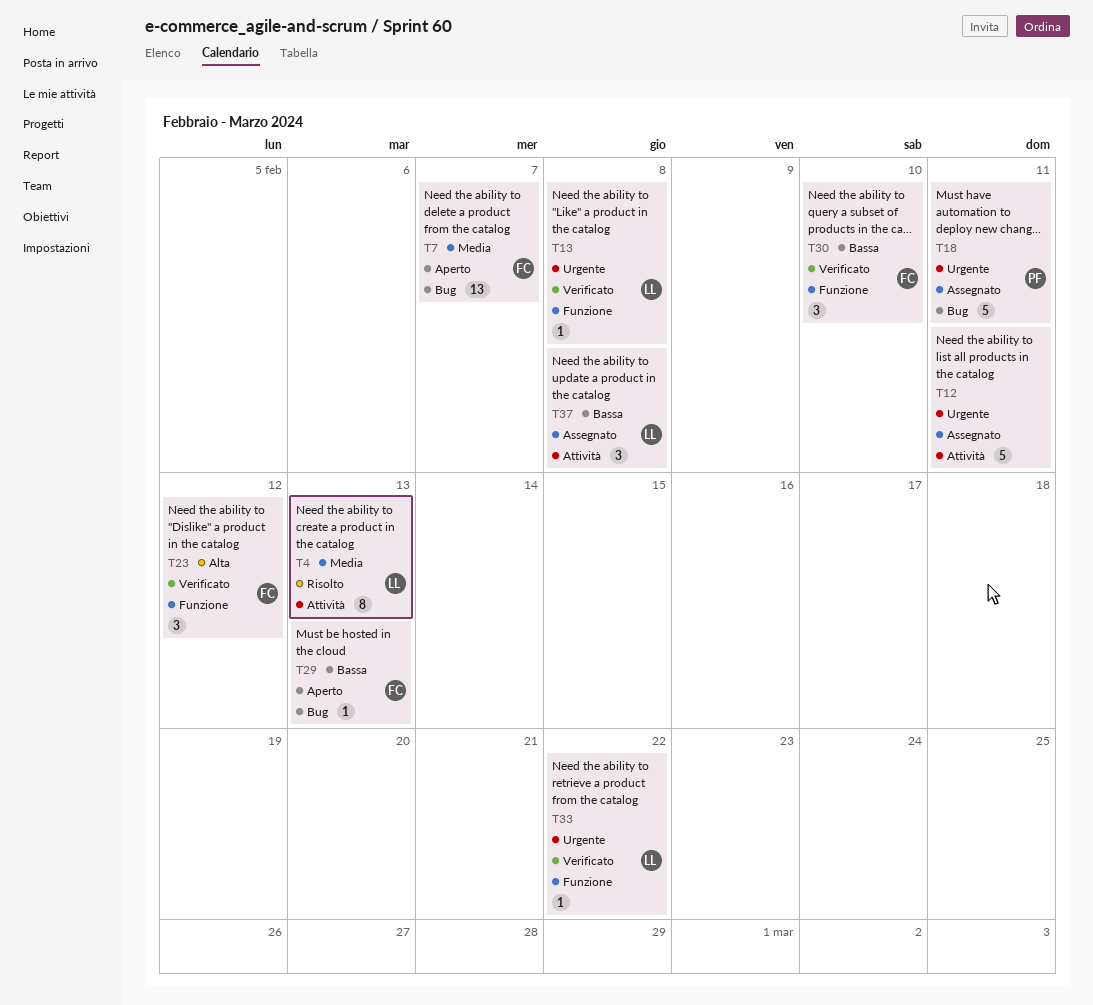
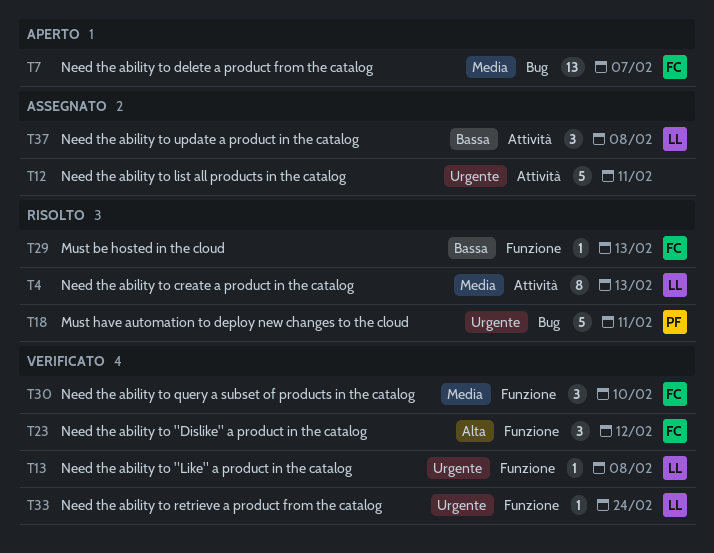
T18, status: Assegnato -> Risolto
T29, status: Aperto -> Risolto
T29, label: Bug -> Funzione
T30, priority: Bassa -> Media
T33, due: Feb 22 -> Feb 24

